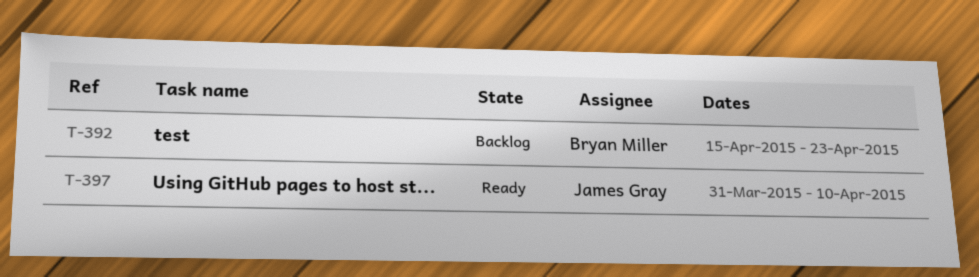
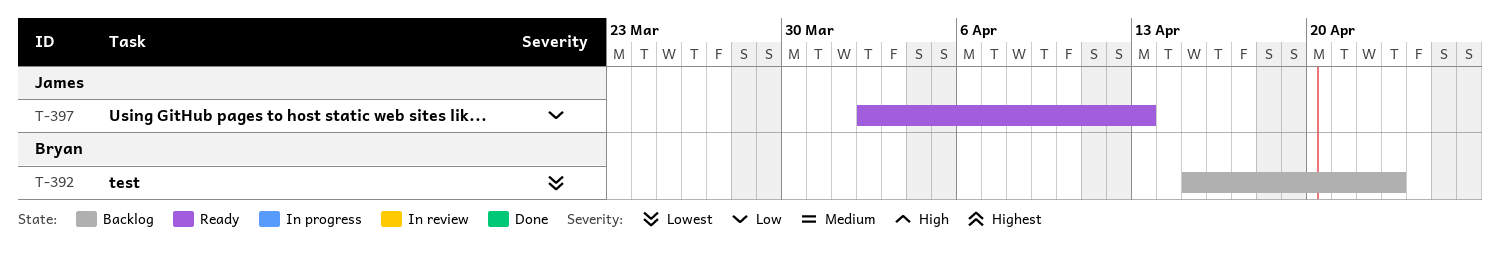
T-397, start: Mar 31 -> Apr 2
T-397, due: Apr 10 -> Apr 13

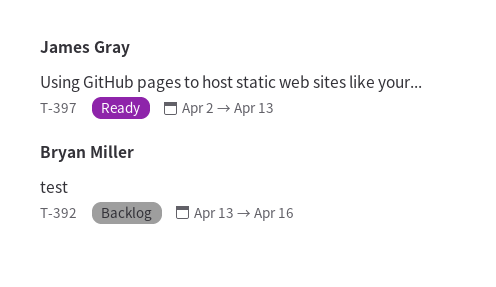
T-392, start: Apr 15 -> Apr 13
T-392, due: Apr 23 -> Apr 16

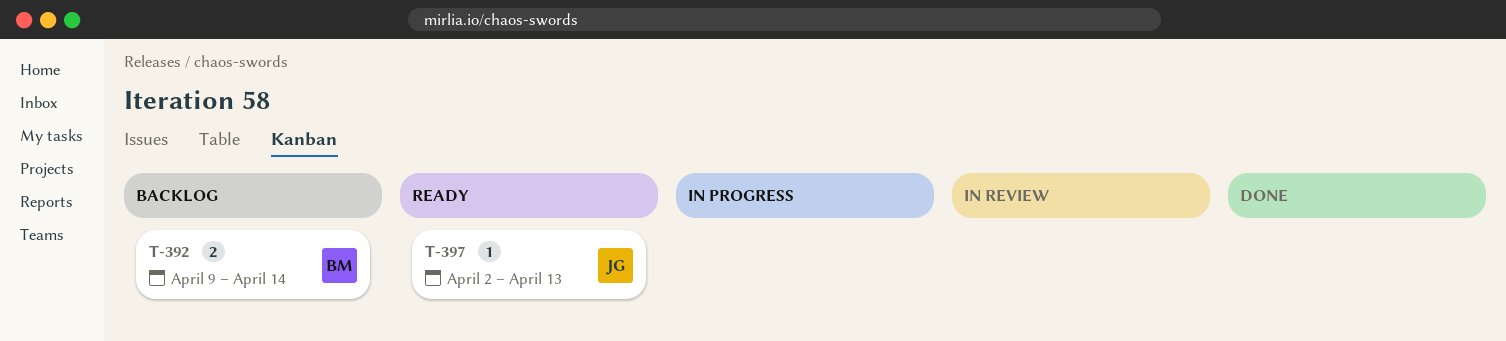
T-392, start: Apr 13 -> Apr 9
T-392, due: Apr 16 -> Apr 14

